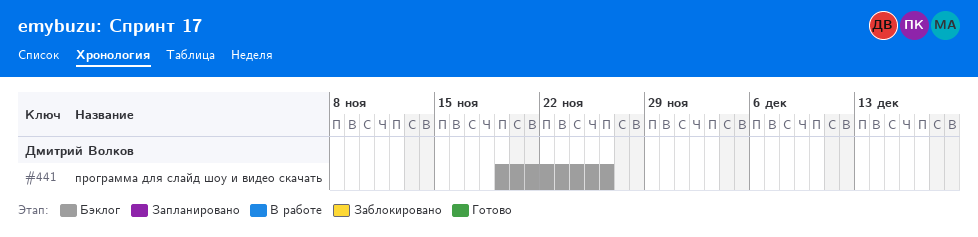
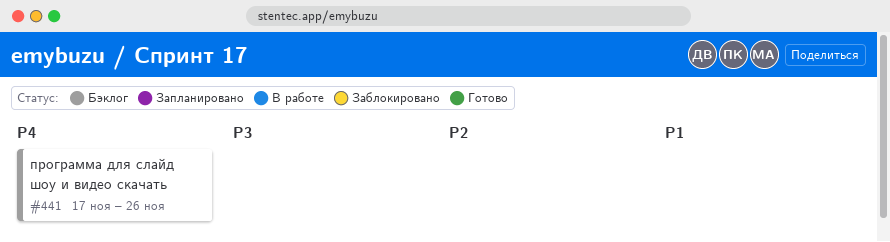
#441, start: Nov 19 -> Nov 17

